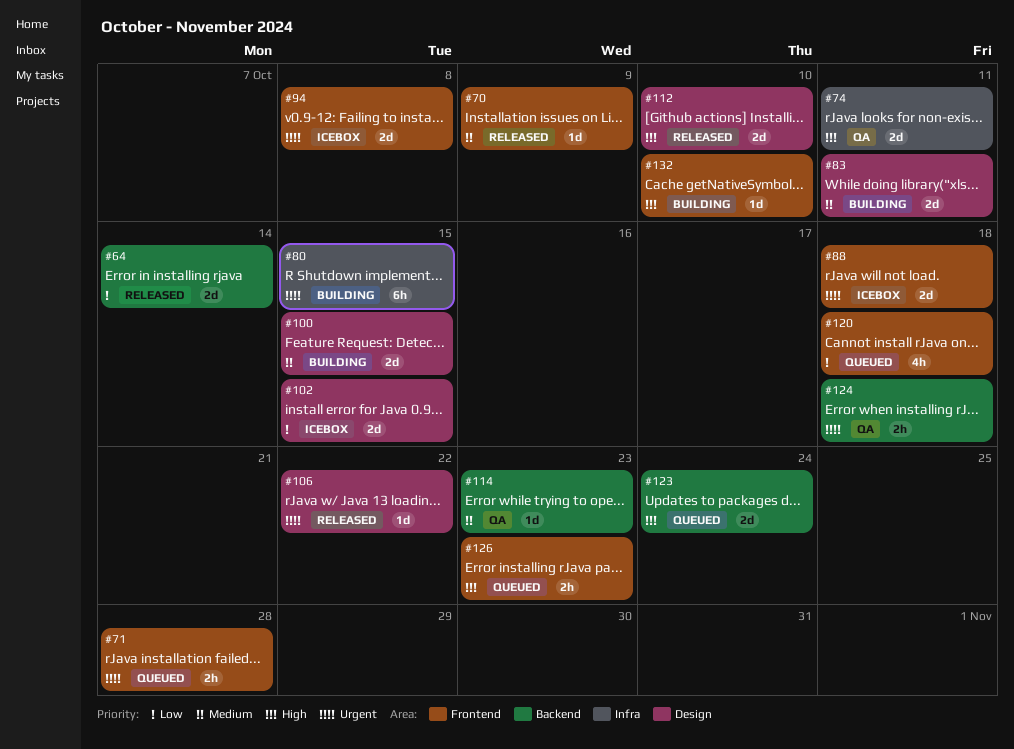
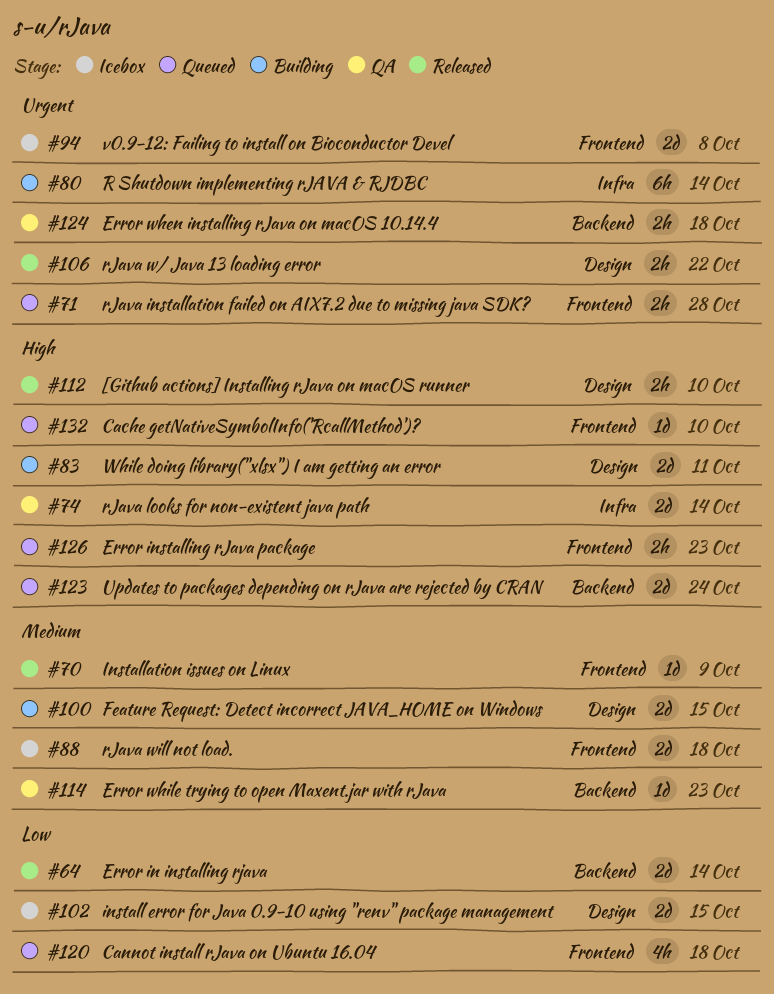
#74, due: Oct 11 -> Oct 14
#80, due: Oct 15 -> Oct 14
#83, priority: Medium -> High
#88, priority: Urgent -> Medium
#106, estimate: 1d -> 2h
#112, estimate: 2d -> 2h
#132, status: Building -> Queued

